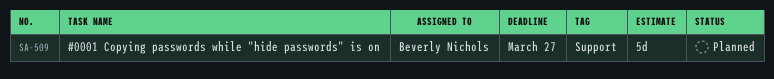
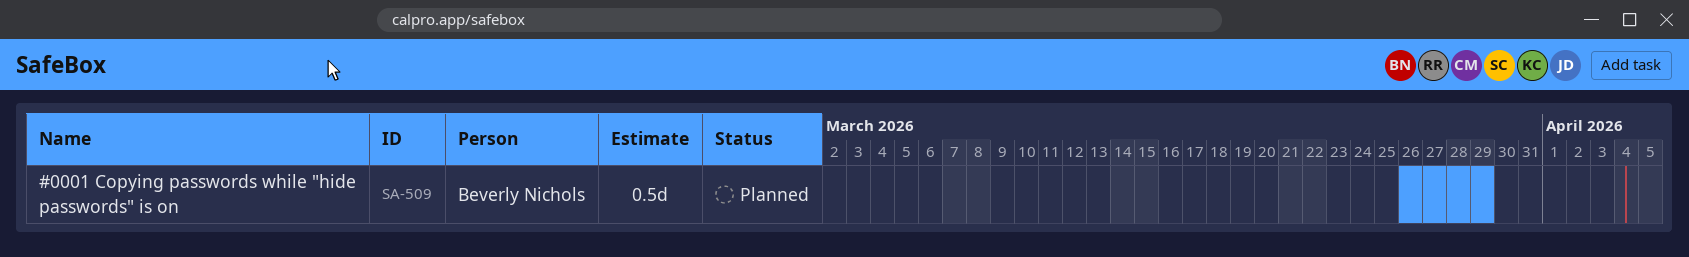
SA-509, estimate: 5d -> 0.5d
SA-509, due: Mar 27 -> Mar 29

